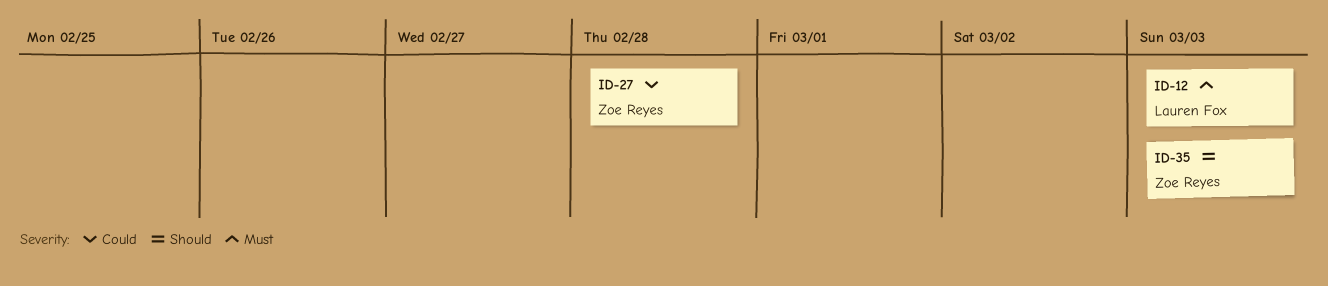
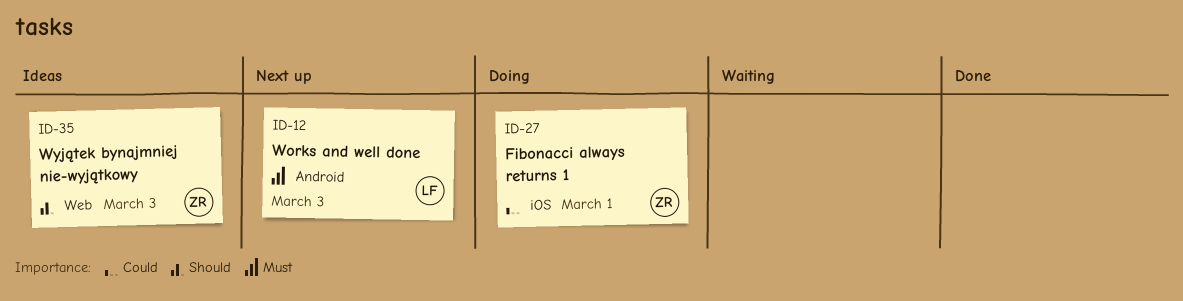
ID-27, due: Feb 28 -> Mar 1

